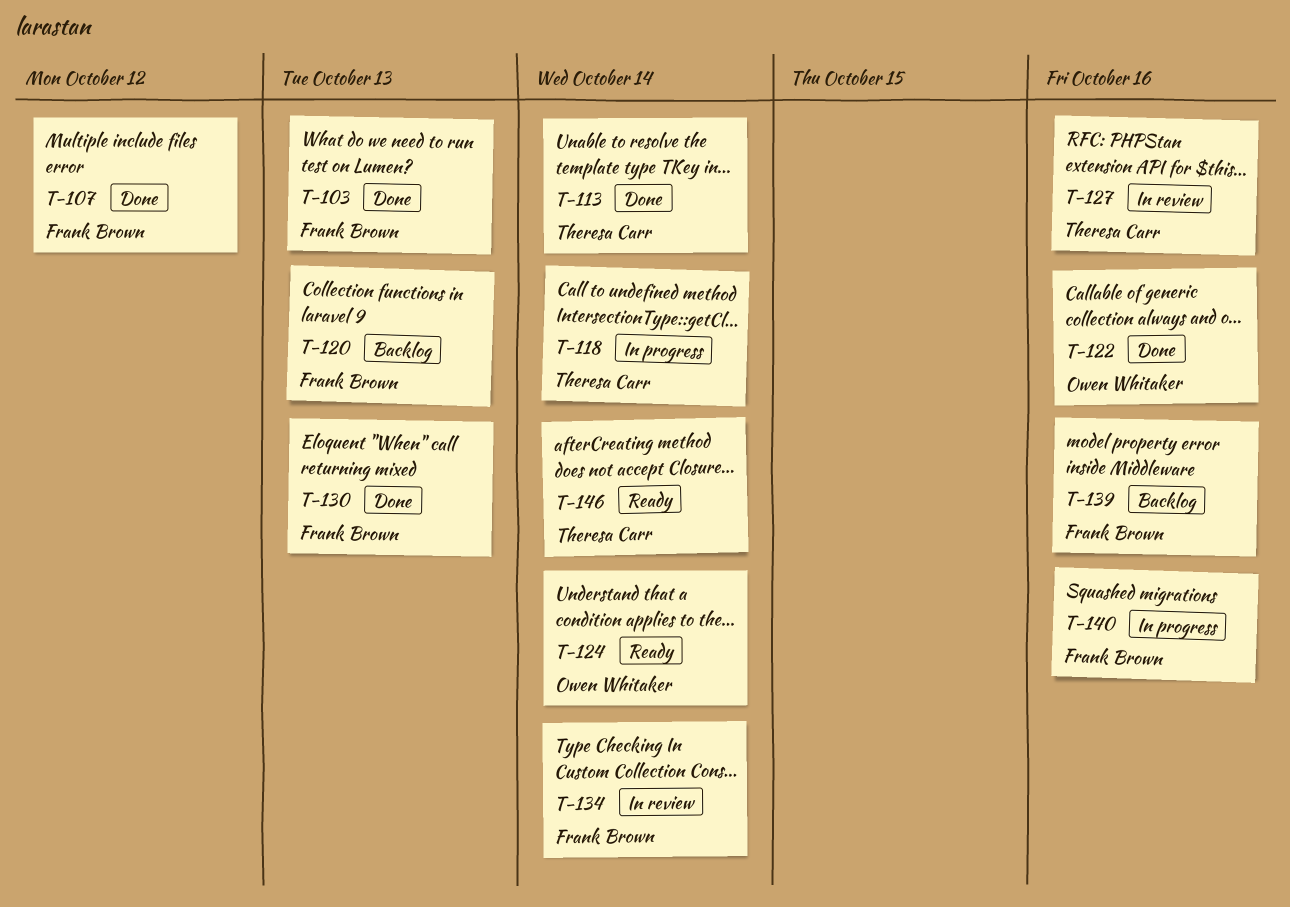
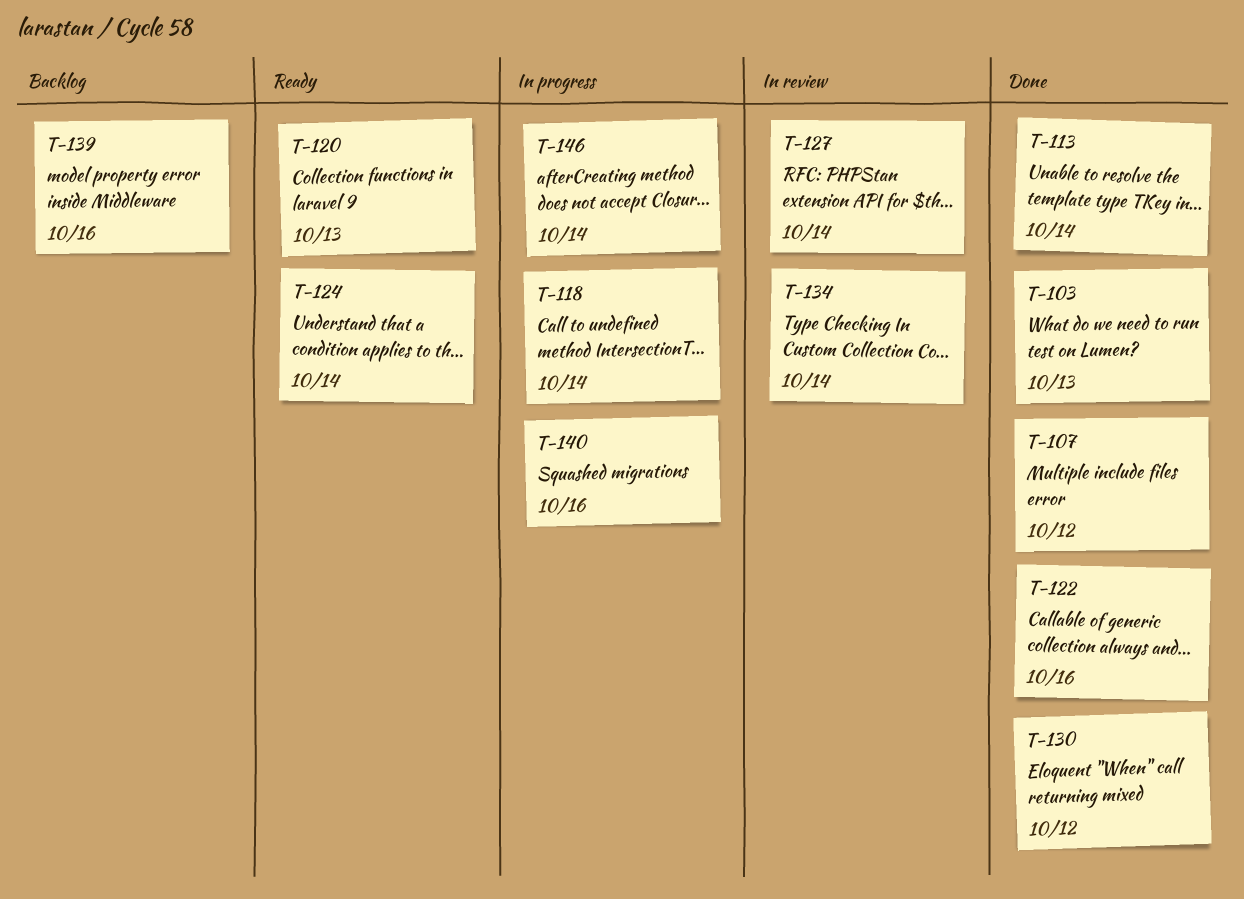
T-120, status: Backlog -> Ready
T-127, due: Oct 16 -> Oct 14
T-130, due: Oct 13 -> Oct 12
T-146, status: Ready -> In progress

